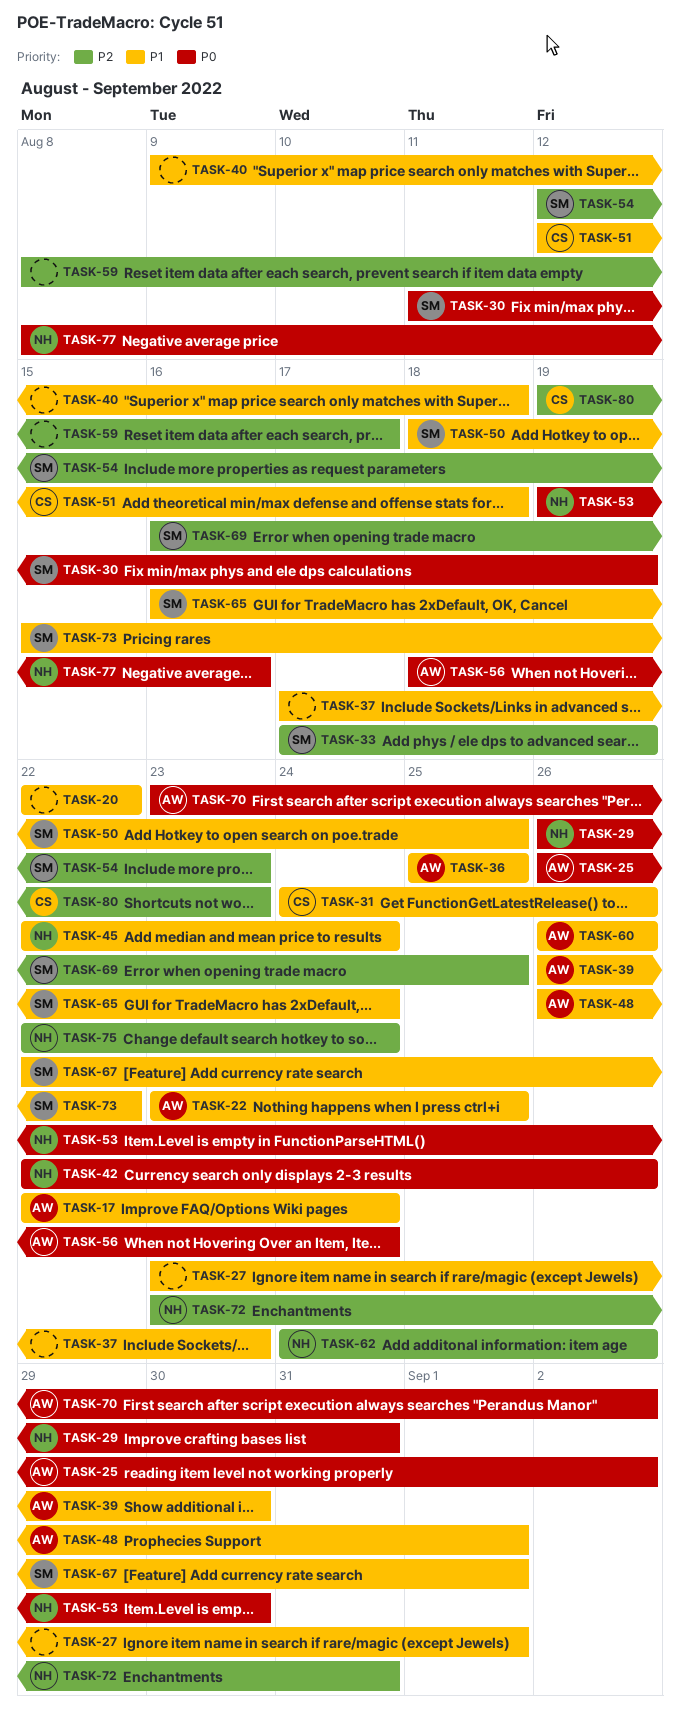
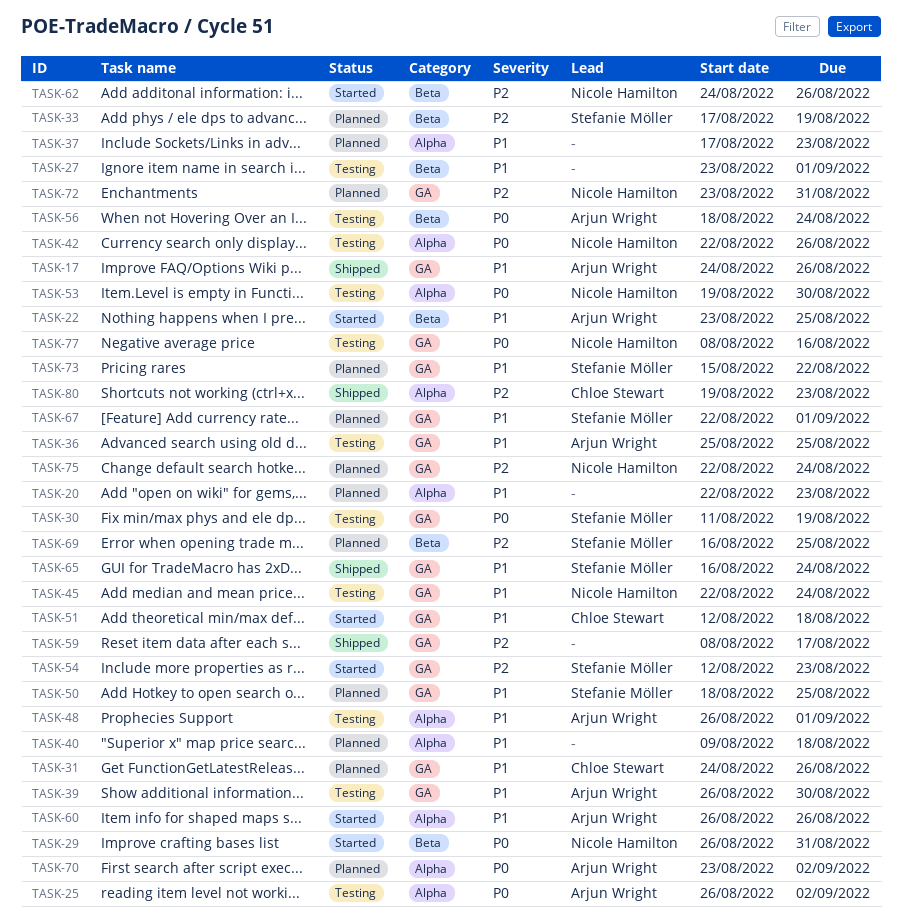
TASK-17, start: Aug 22 -> Aug 24
TASK-17, due: Aug 24 -> Aug 26
TASK-20, due: Aug 22 -> Aug 23

